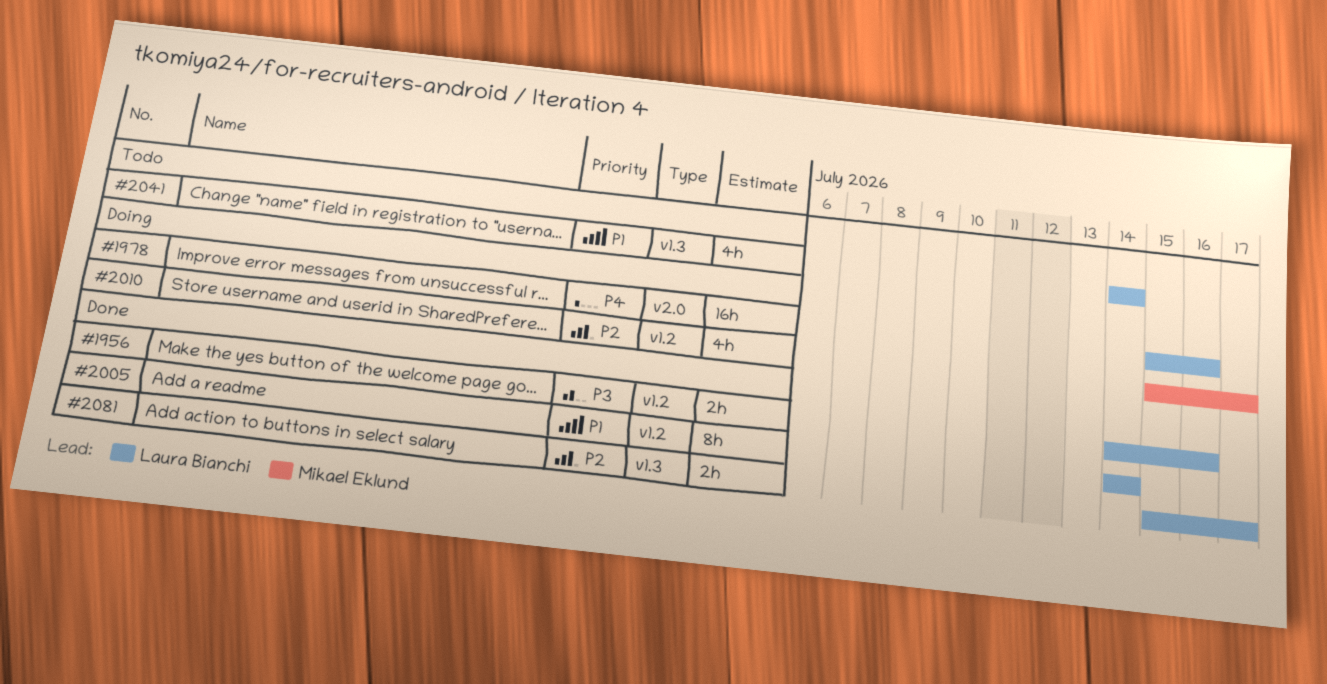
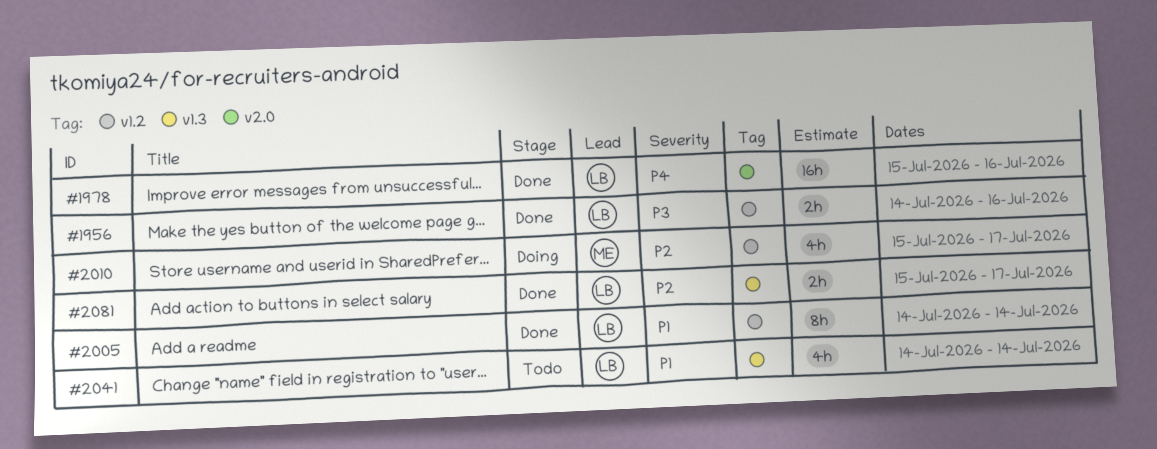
#1978, status: Doing -> Done

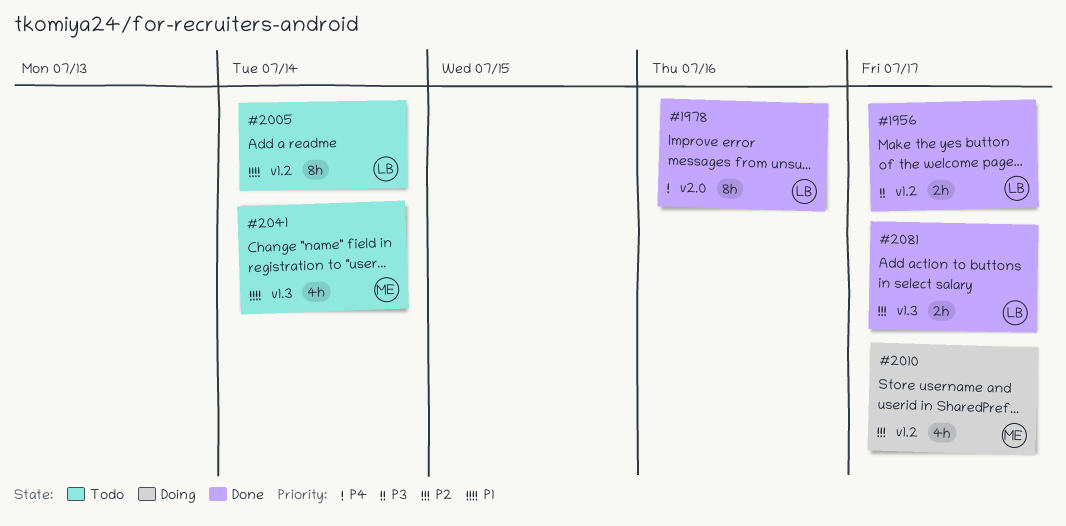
#1956, due: Jul 16 -> Jul 17
#1978, estimate: 16h -> 8h
#2005, status: Done -> Todo
#2041, owner: LB -> ME

